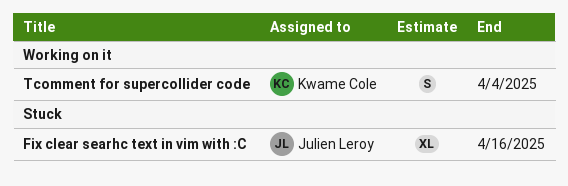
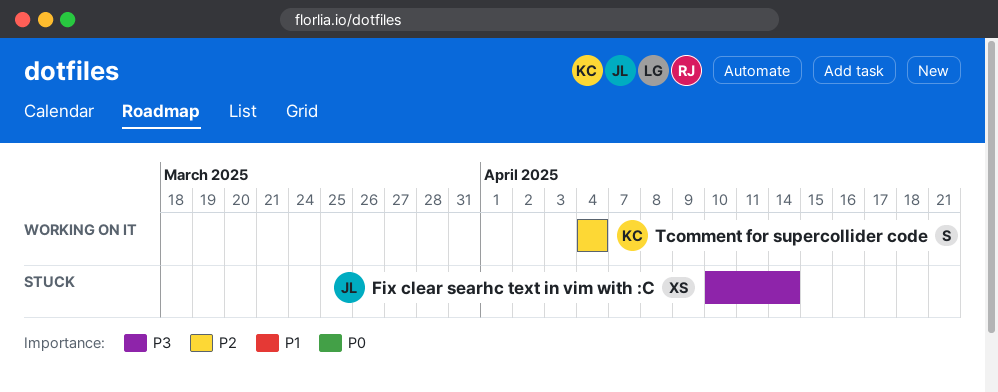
Fix clear searhc text in vim with :C, estimate: XL -> XS
Fix clear searhc text in vim with :C, due: Apr 16 -> Apr 14

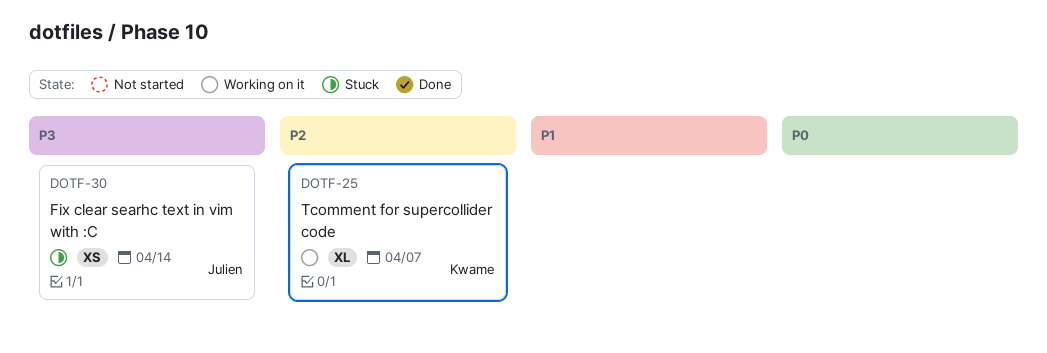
Tcomment for supercollider code, estimate: S -> XL
Tcomment for supercollider code, due: Apr 4 -> Apr 7

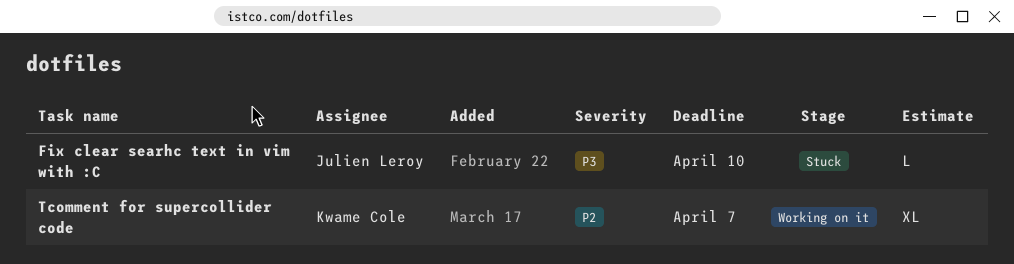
Fix clear searhc text in vim with :C, estimate: XS -> L
Fix clear searhc text in vim with :C, due: Apr 14 -> Apr 10

